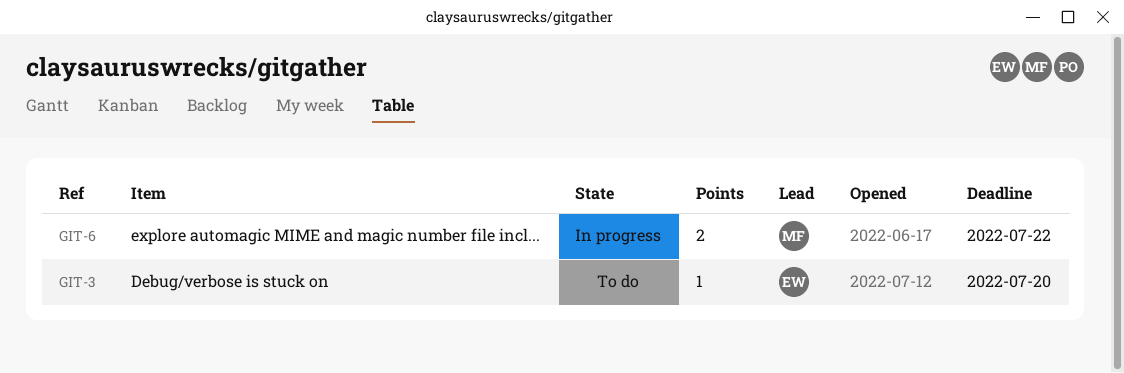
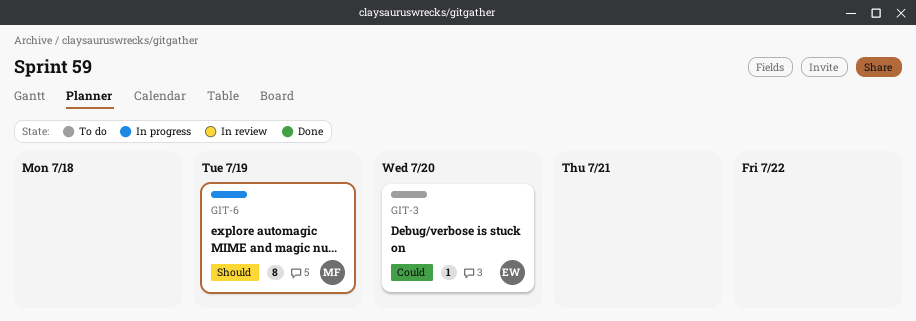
GIT-6, estimate: 2 -> 8
GIT-6, due: Jul 22 -> Jul 19

